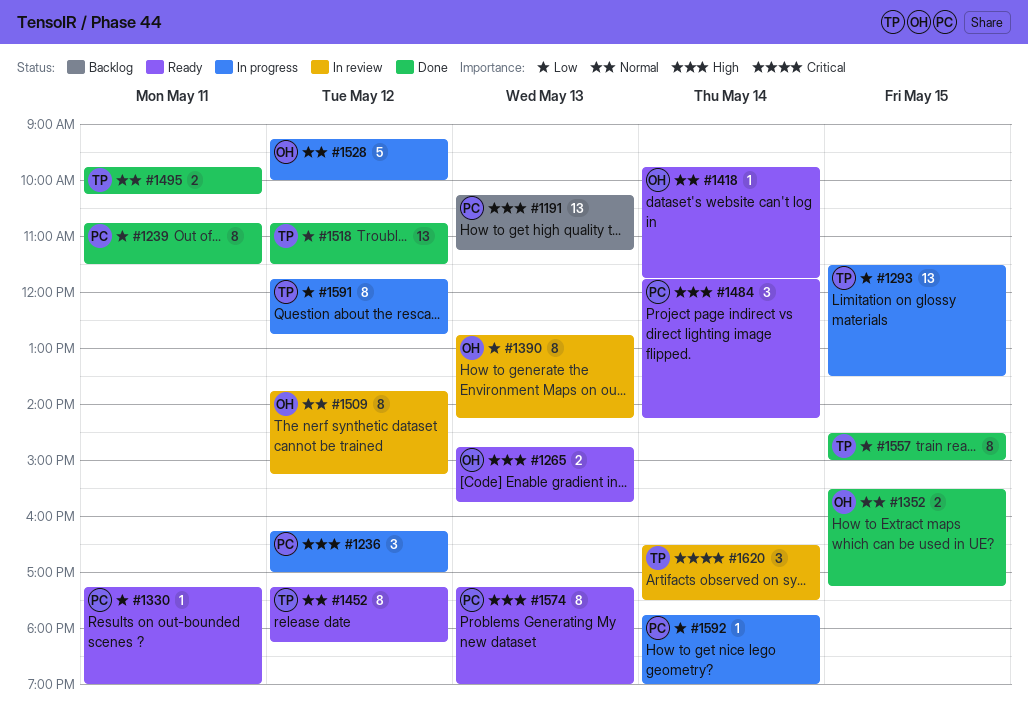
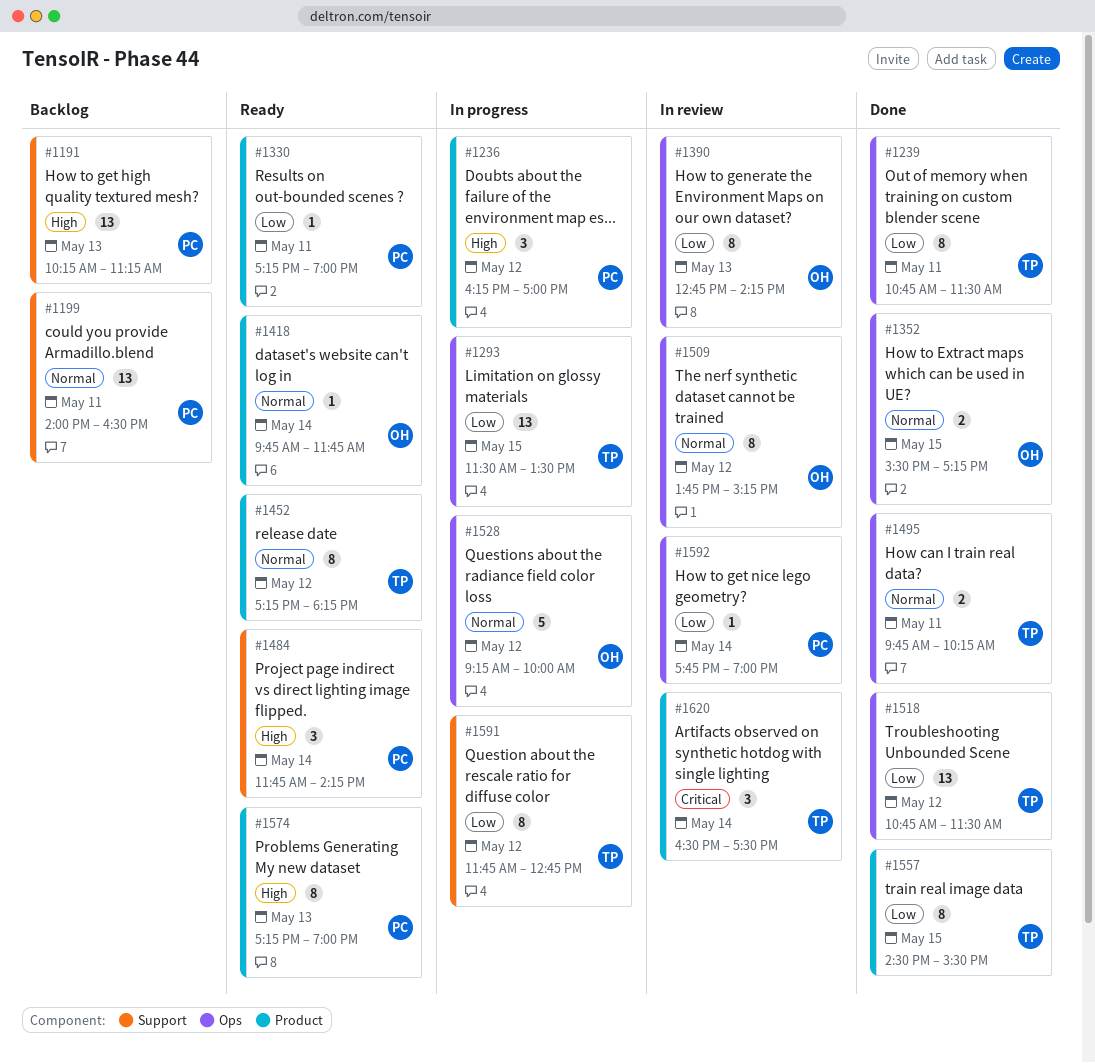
#1199: none -> present
#1239, owner: PC -> TP
#1265: present -> none
#1557, ends: 15:00 -> 15:30
#1592, status: In progress -> In review

